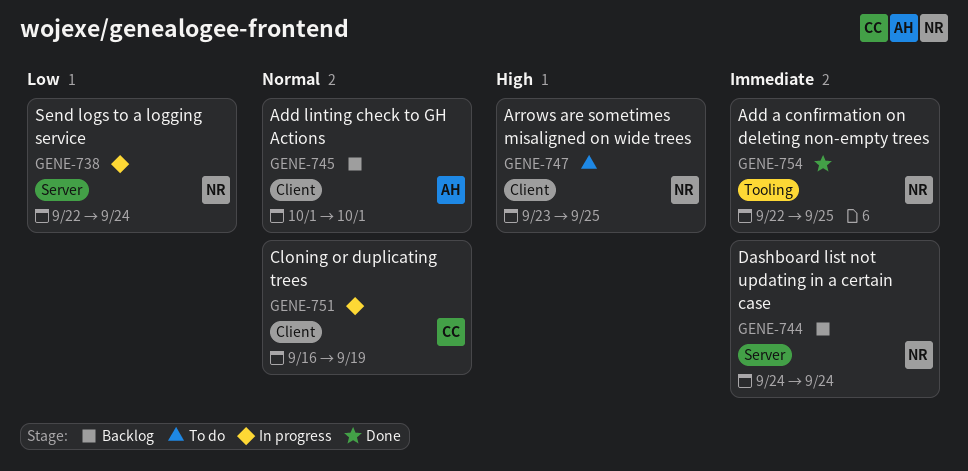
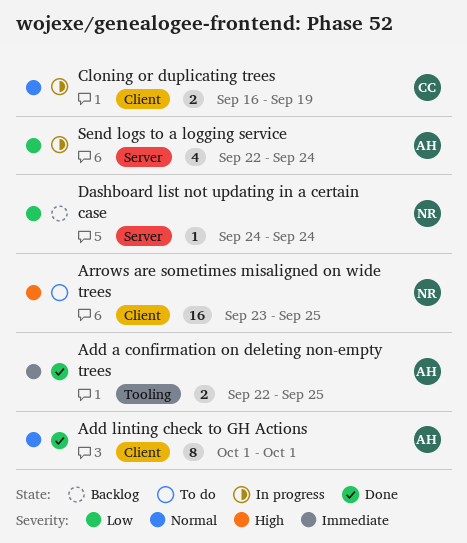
Add a confirmation on deleting non-empty trees, owner: NR -> AH
Add linting check to GH Actions, status: Backlog -> Done
Dashboard list not updating in a certain case, priority: Immediate -> Low
Send logs to a logging service, owner: NR -> AH

